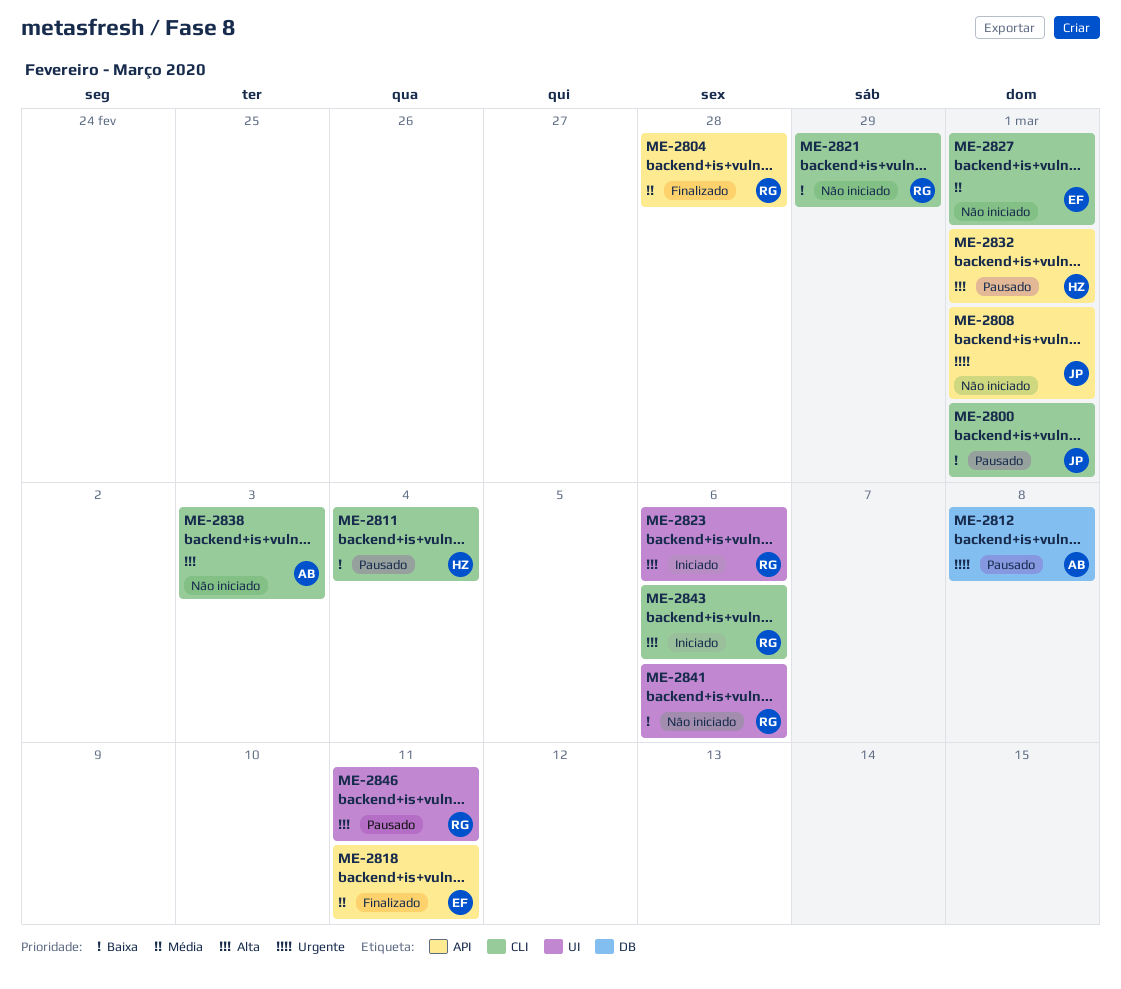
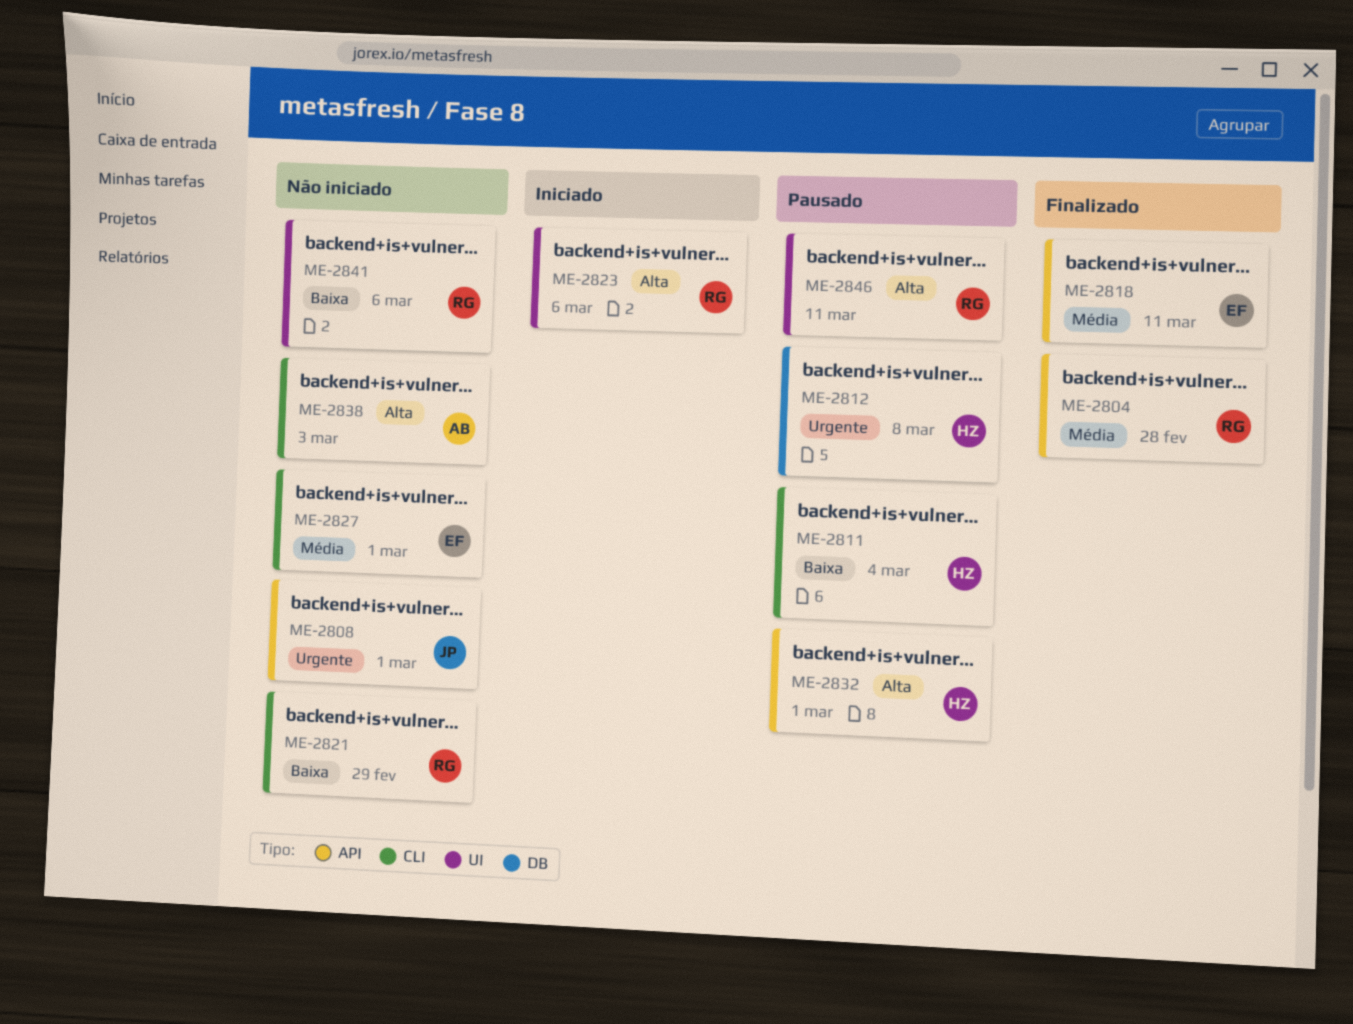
ME-2800: present -> none
ME-2812, owner: AB -> HZ
ME-2843: present -> none

